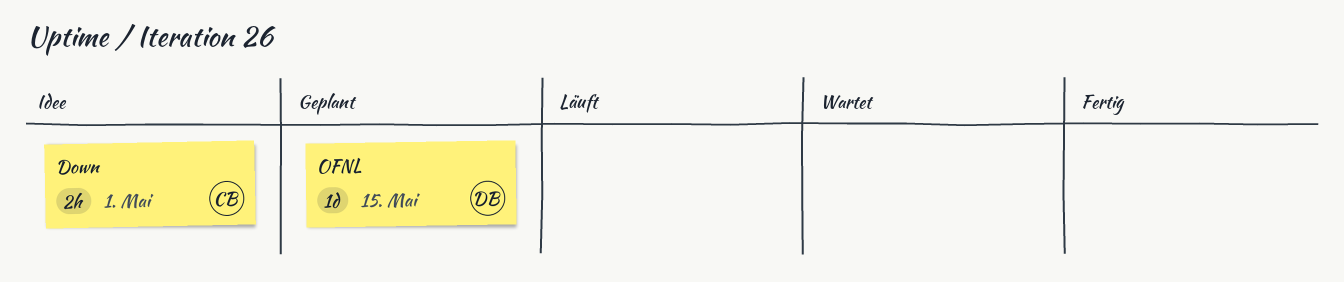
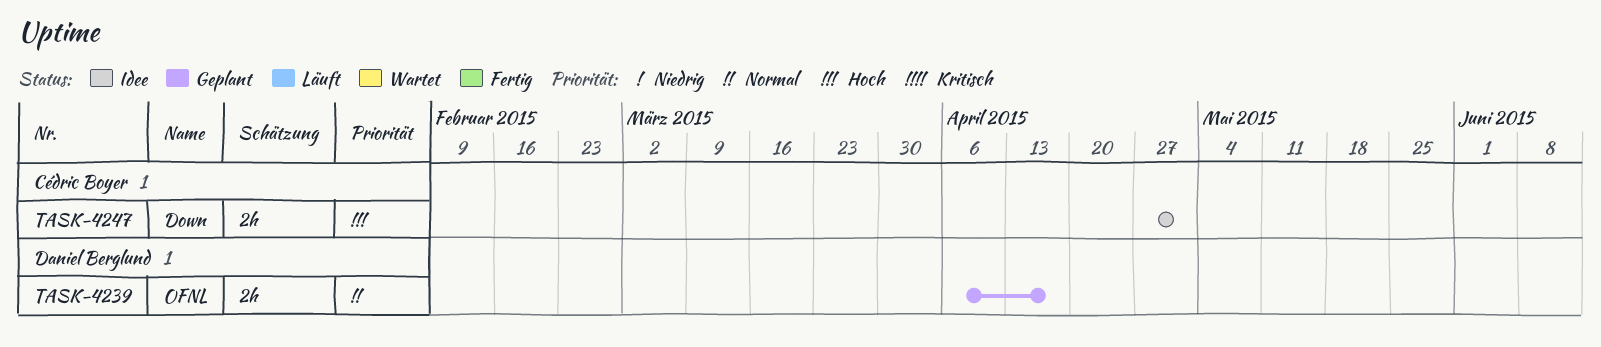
OFNL, estimate: 1d -> 2h
OFNL, due: May 15 -> Apr 17

